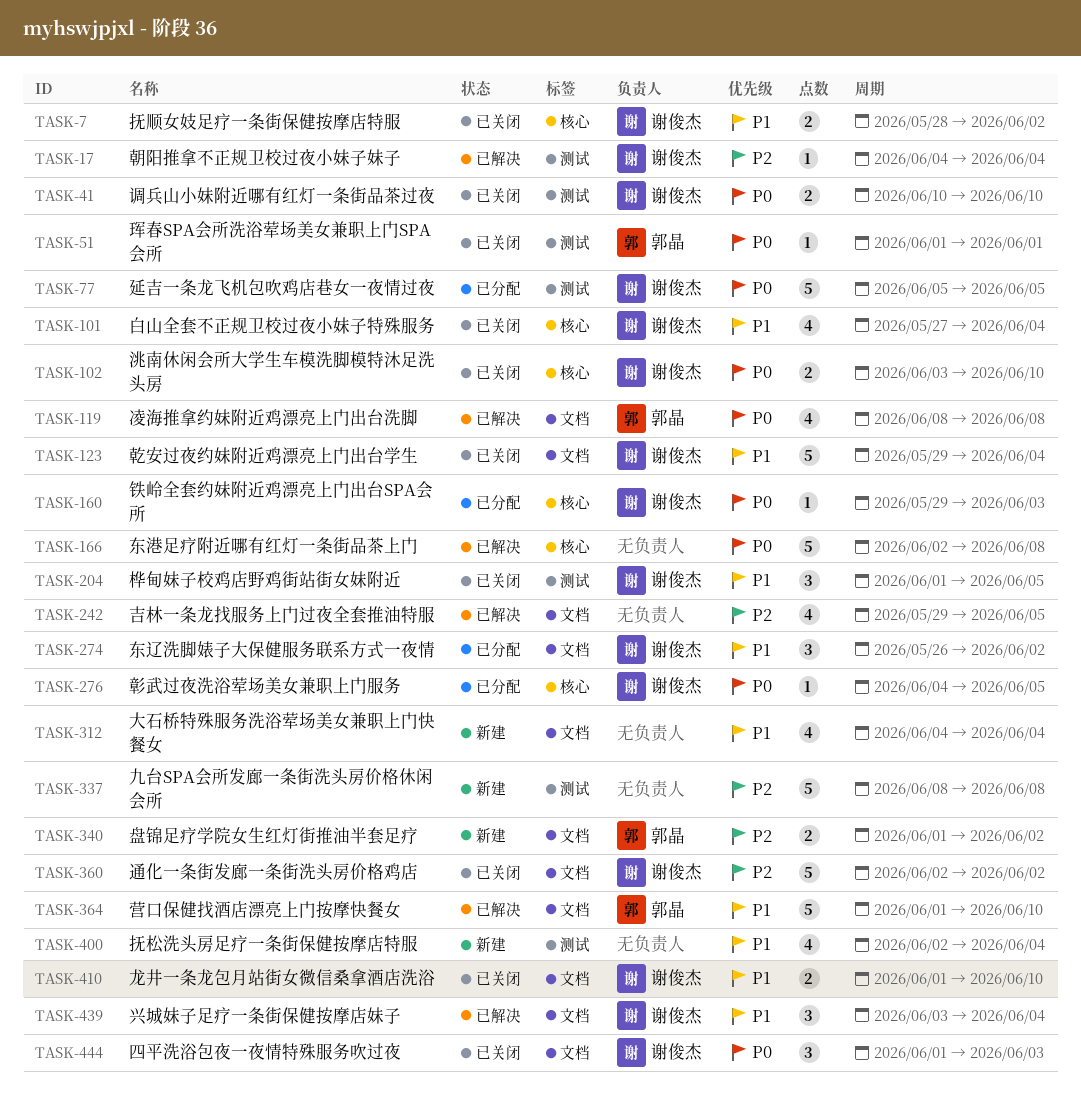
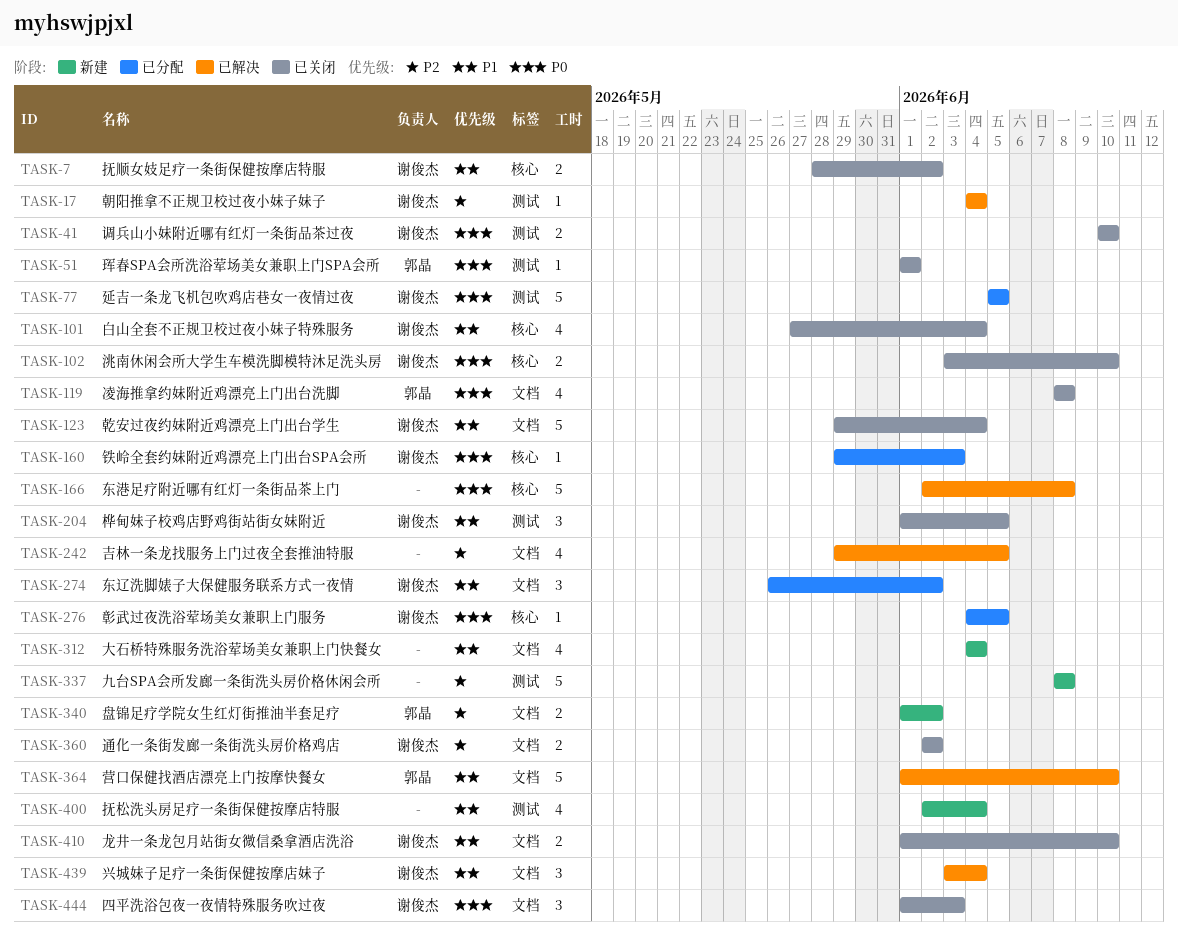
TASK-119, status: 已解决 -> 已关闭
TASK-360, estimate: 5 -> 2

